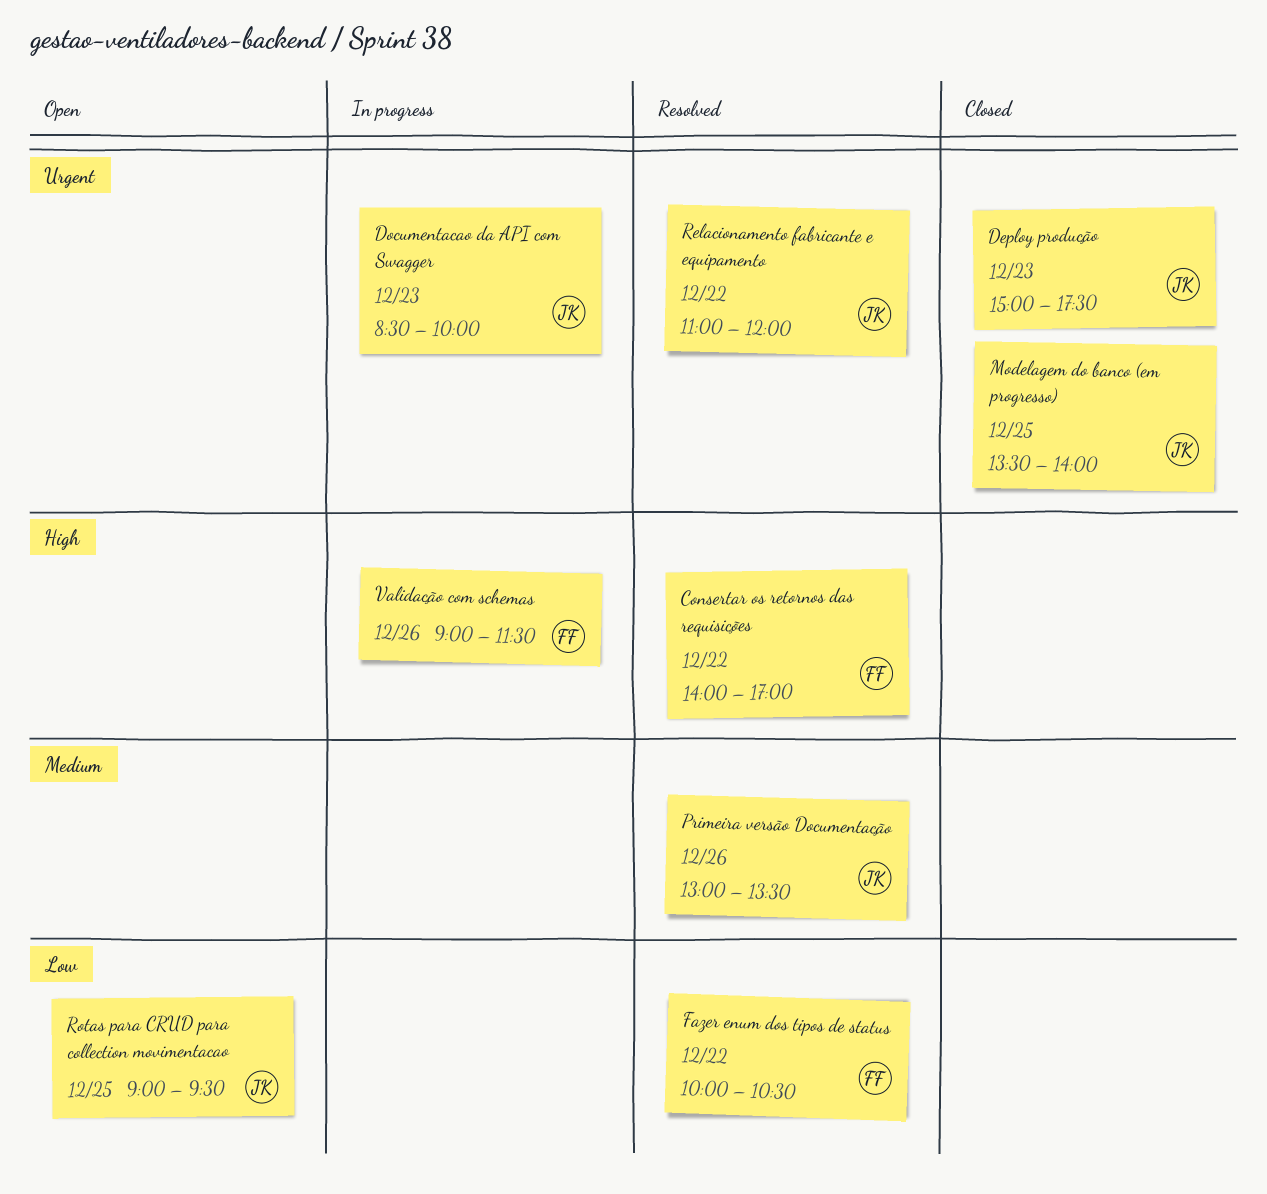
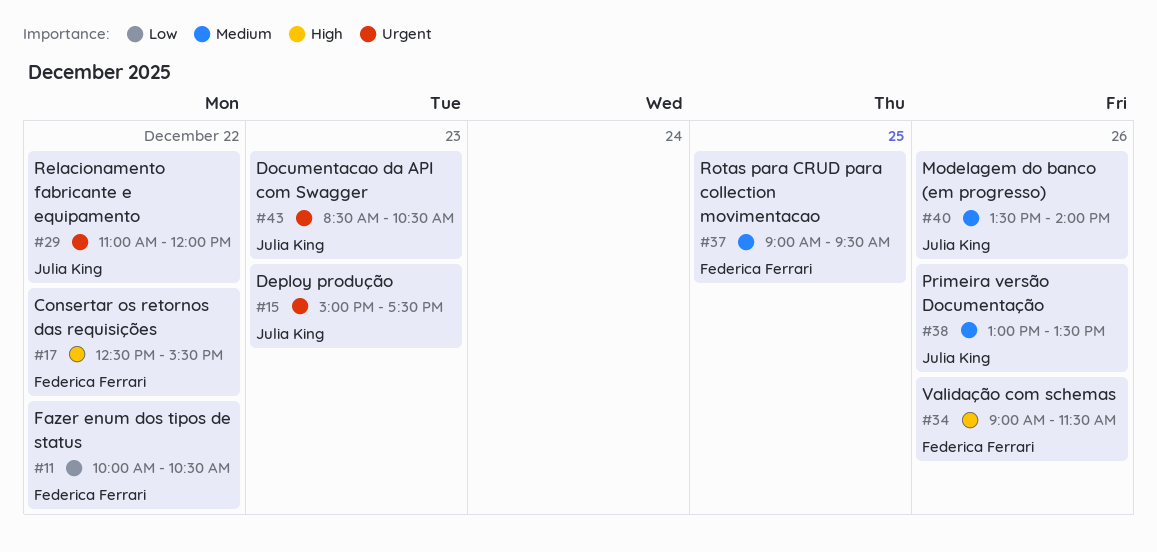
Consertar os retornos das requisições, begins: 14:00 -> 12:30
Consertar os retornos das requisições, ends: 17:00 -> 15:30
Documentacao da API com Swagger, ends: 10:00 -> 10:30
Modelagem do banco (em progresso), priority: Urgent -> Medium
Modelagem do banco (em progresso), day: Dec 25 -> Dec 26
Rotas para CRUD para collection movimentacao, owner: Julia King -> Federica Ferrari
Rotas para CRUD para collection movimentacao, priority: Low -> Medium

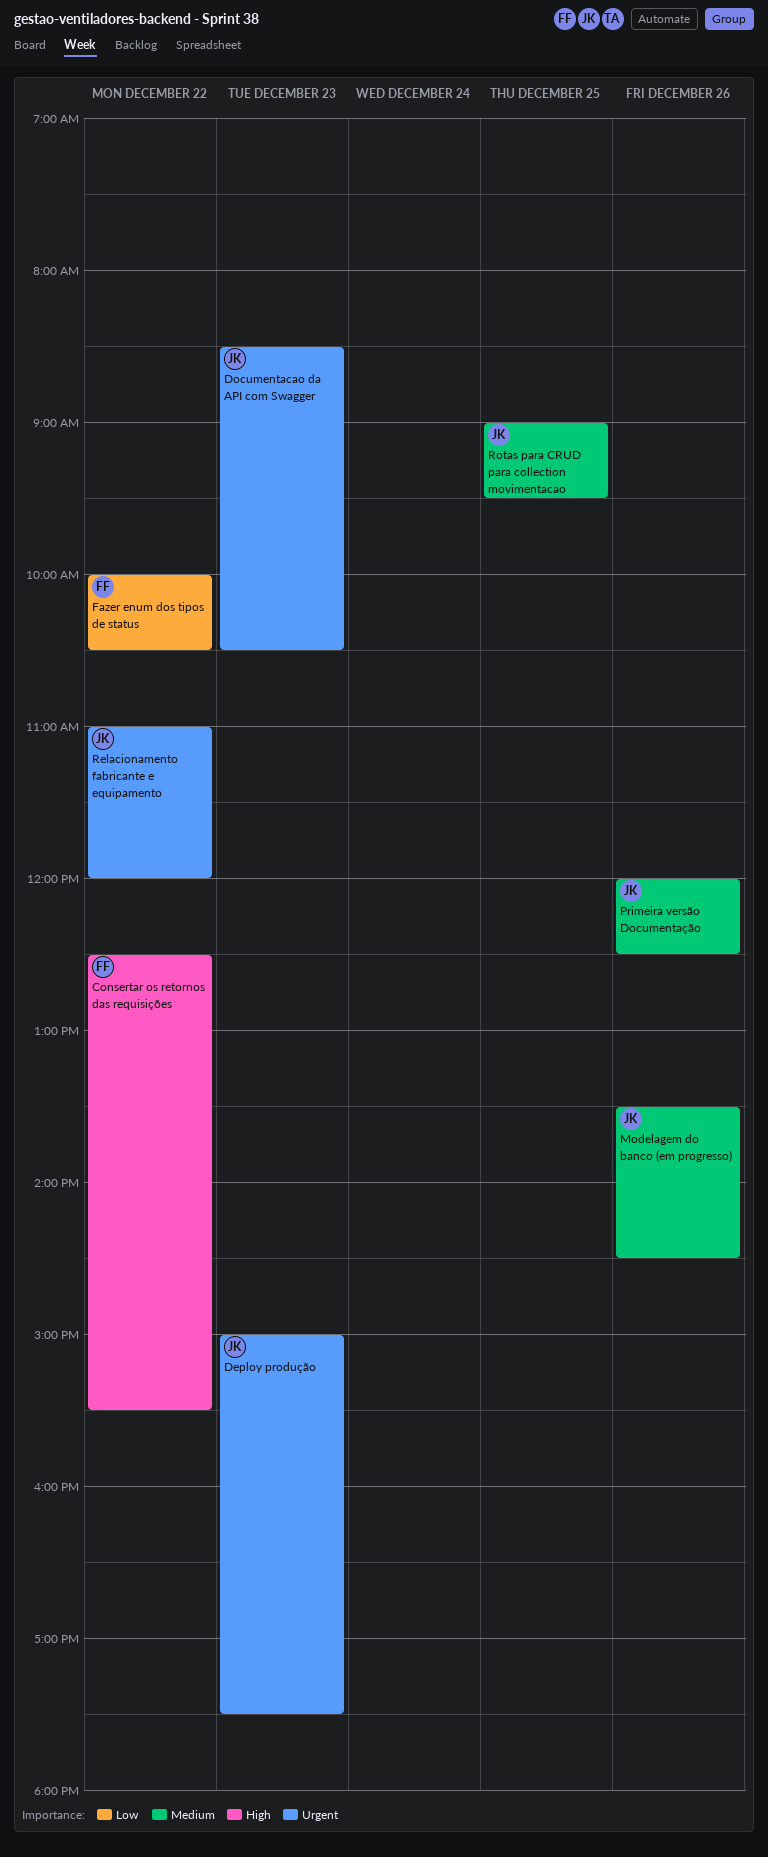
Modelagem do banco (em progresso), ends: 14:00 -> 14:30
Primeira versão Documentação, begins: 13:00 -> 12:00
Primeira versão Documentação, ends: 13:30 -> 12:30
Rotas para CRUD para collection movimentacao, owner: Federica Ferrari -> Julia King
Validação com schemas: present -> none

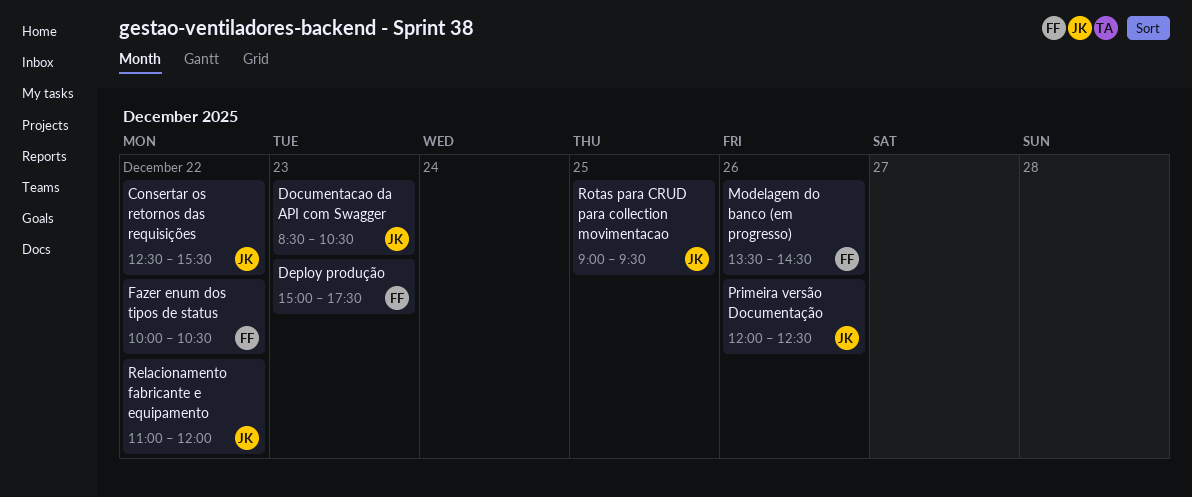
Consertar os retornos das requisições, owner: FF -> JK
Deploy produção, owner: JK -> FF
Modelagem do banco (em progresso), owner: JK -> FF

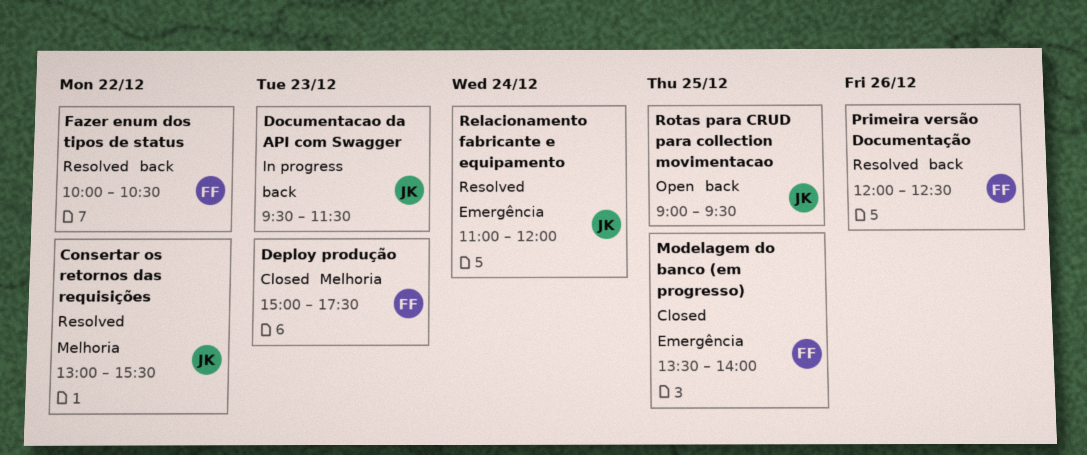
Consertar os retornos das requisições, begins: 12:30 -> 13:00
Documentacao da API com Swagger, begins: 08:30 -> 09:30
Documentacao da API com Swagger, ends: 10:30 -> 11:30
Modelagem do banco (em progresso), day: Dec 26 -> Dec 25
Modelagem do banco (em progresso), ends: 14:30 -> 14:00
Primeira versão Documentação, owner: JK -> FF
Relacionamento fabricante e equipamento, day: Dec 22 -> Dec 24

